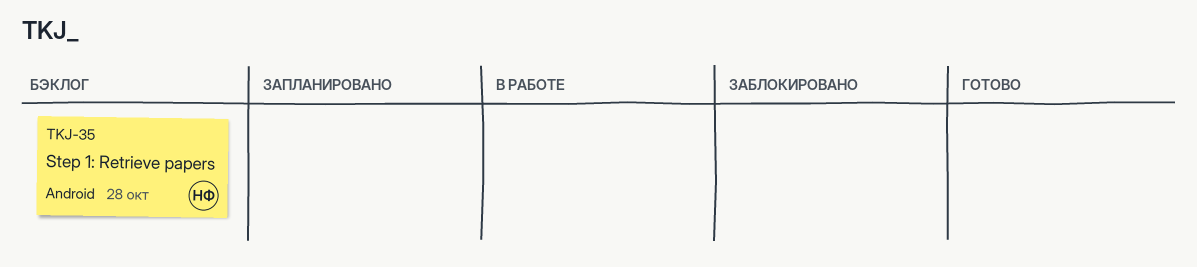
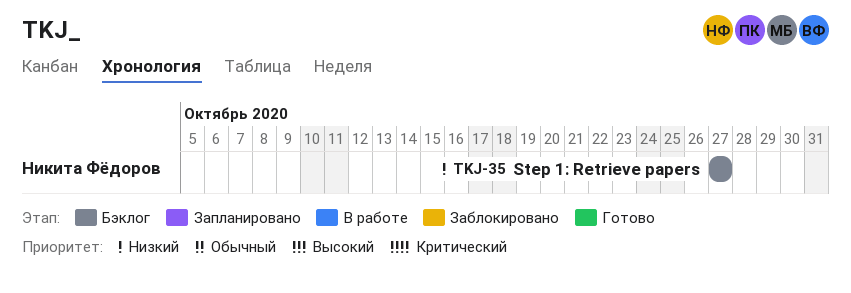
TKJ-35, due: Oct 28 -> Oct 27

